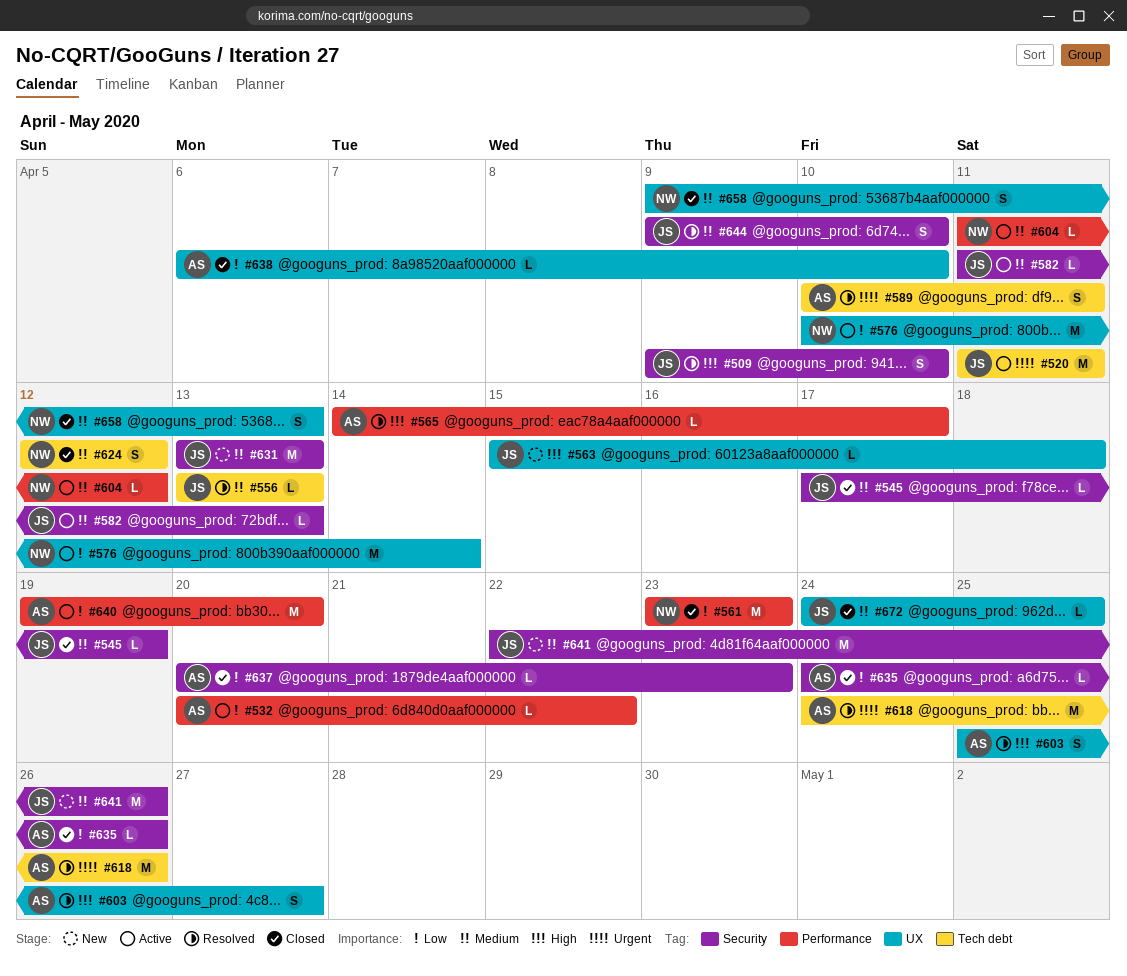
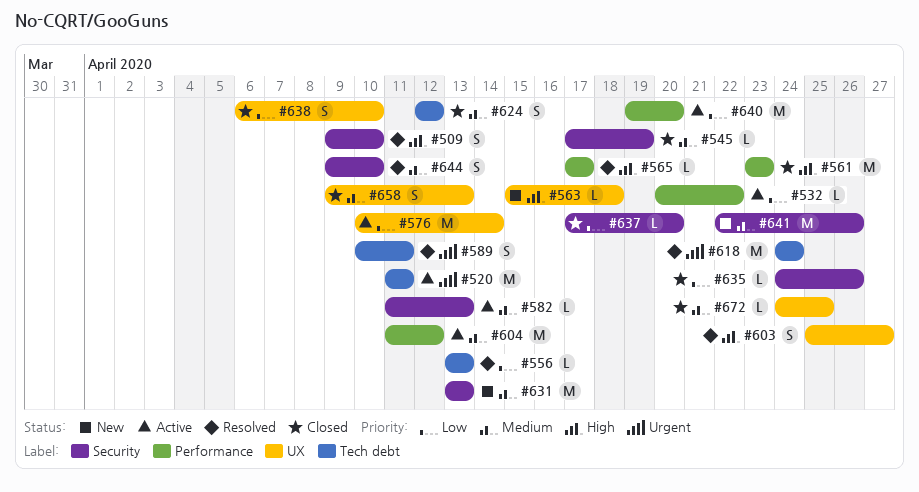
#556, priority: Medium -> Low
#561, priority: Low -> High
#565, start: Apr 14 -> Apr 17
#604, estimate: L -> M
#618, due: Apr 26 -> Apr 24
#637, start: Apr 20 -> Apr 17
#637, due: Apr 23 -> Apr 20
#638, estimate: L -> S

